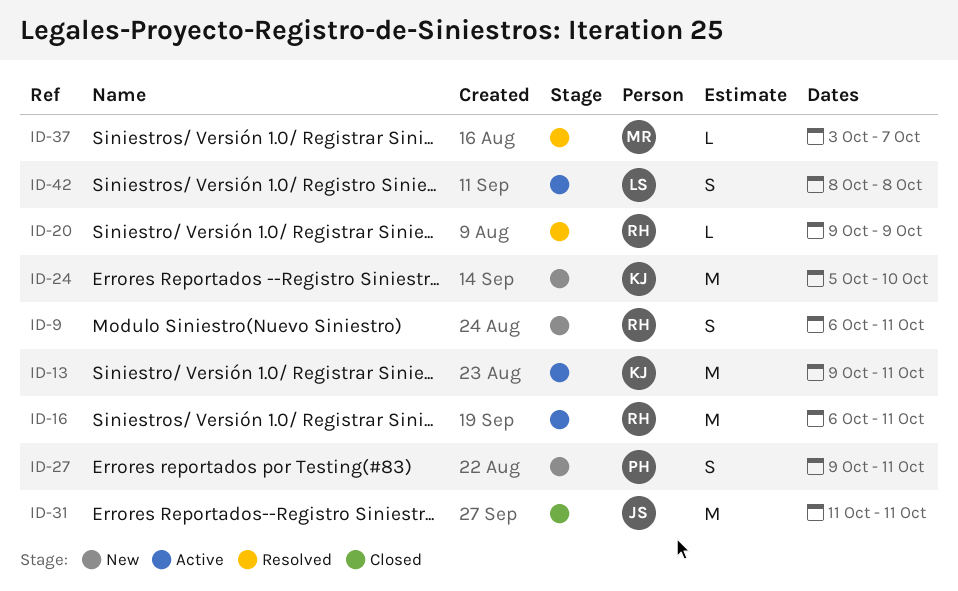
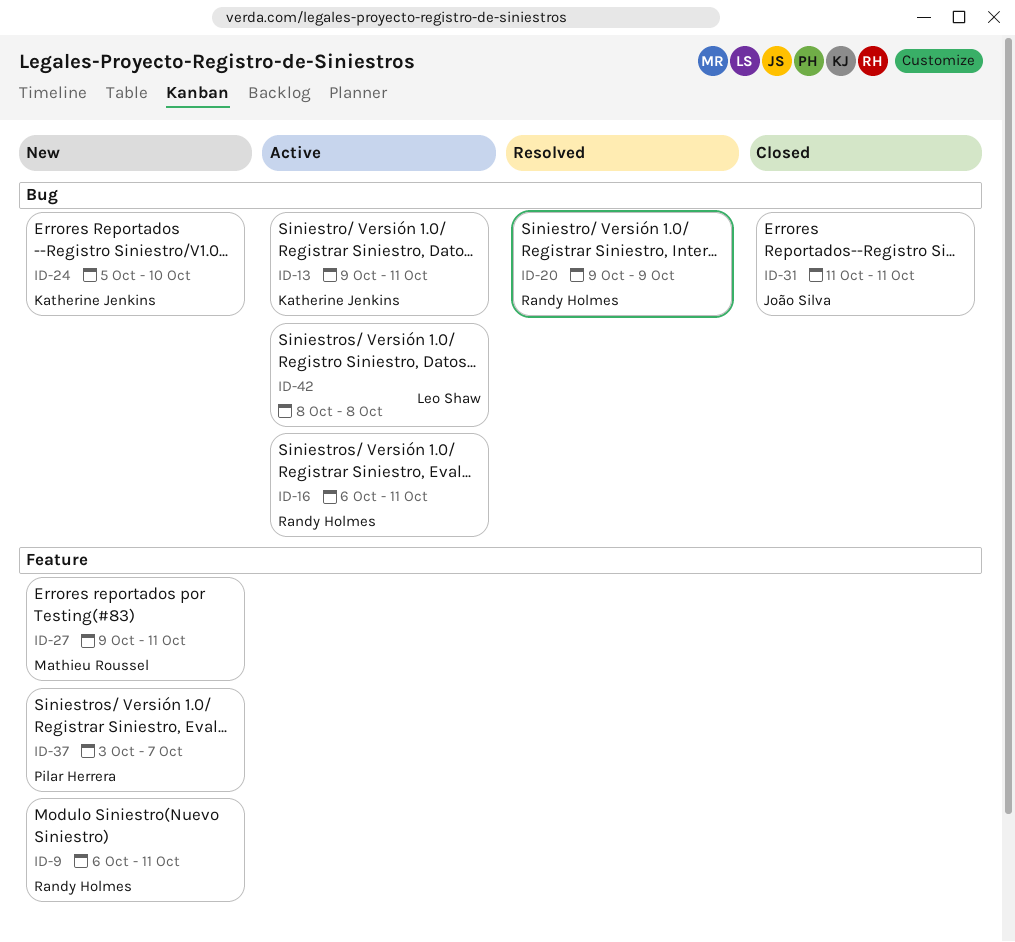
ID-27, owner: Pilar Herrera -> Mathieu Roussel
ID-37, status: Resolved -> New
ID-37, owner: Mathieu Roussel -> Pilar Herrera

